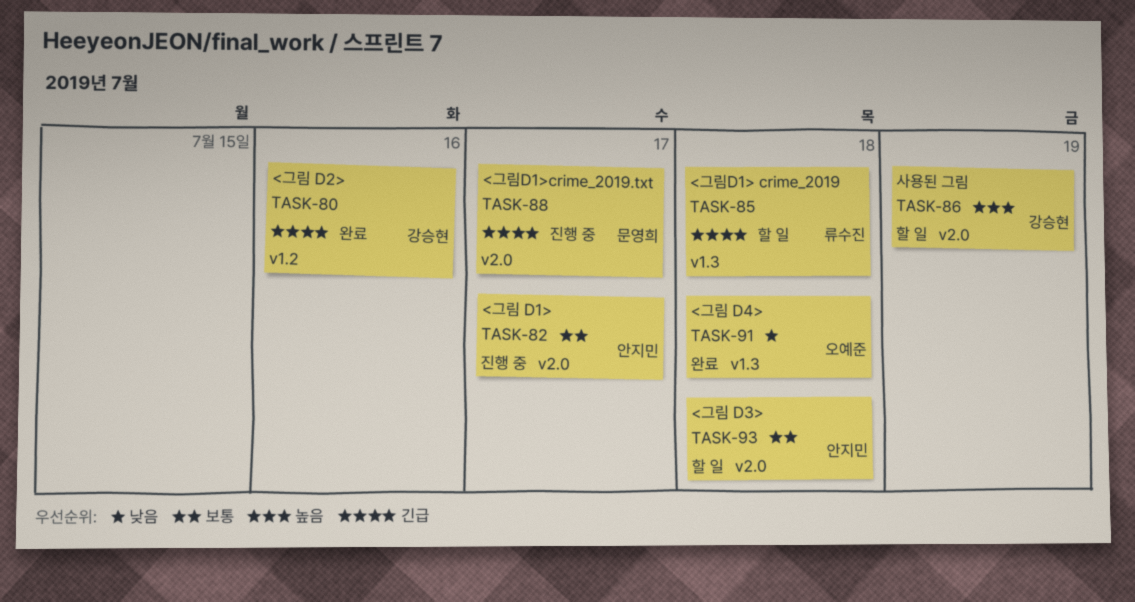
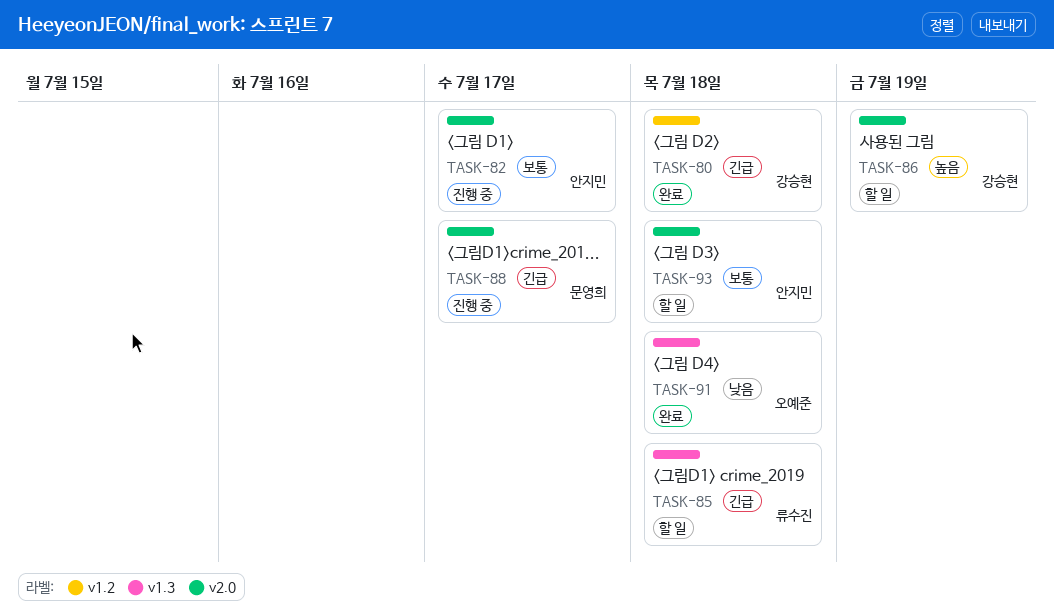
TASK-80, due: Jul 16 -> Jul 18

